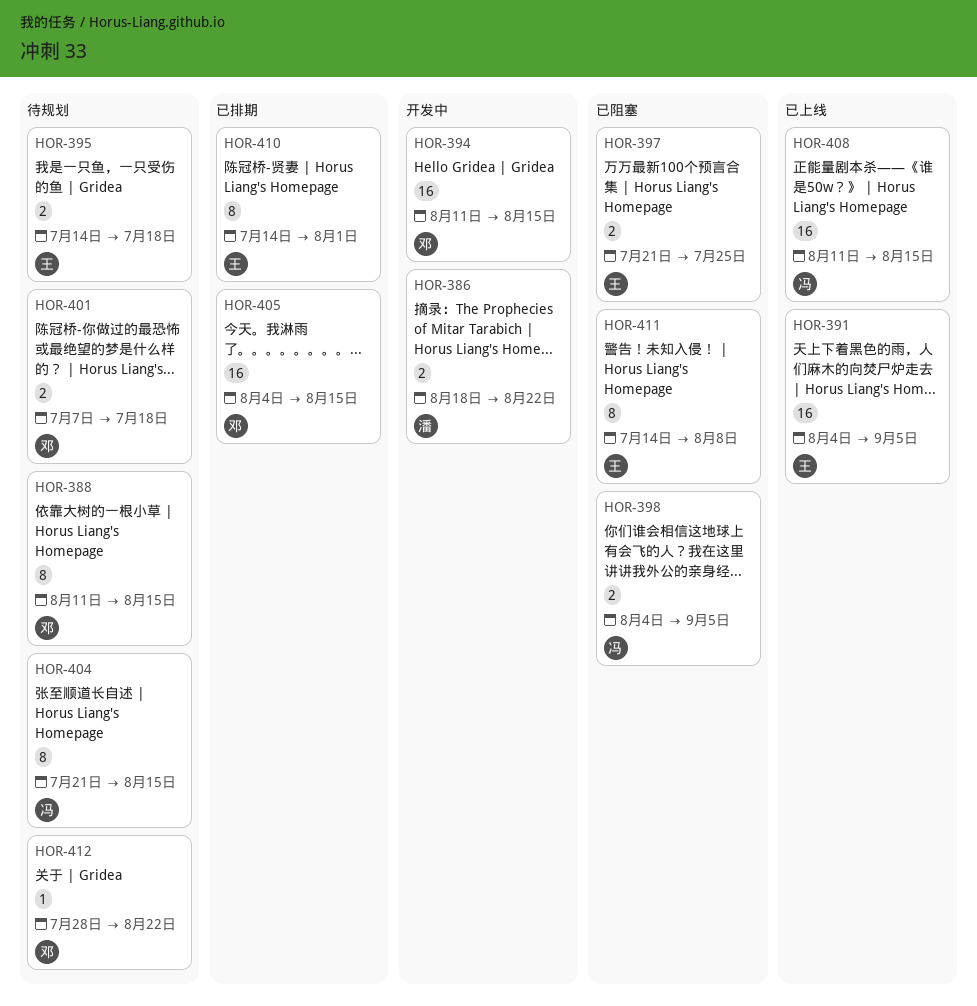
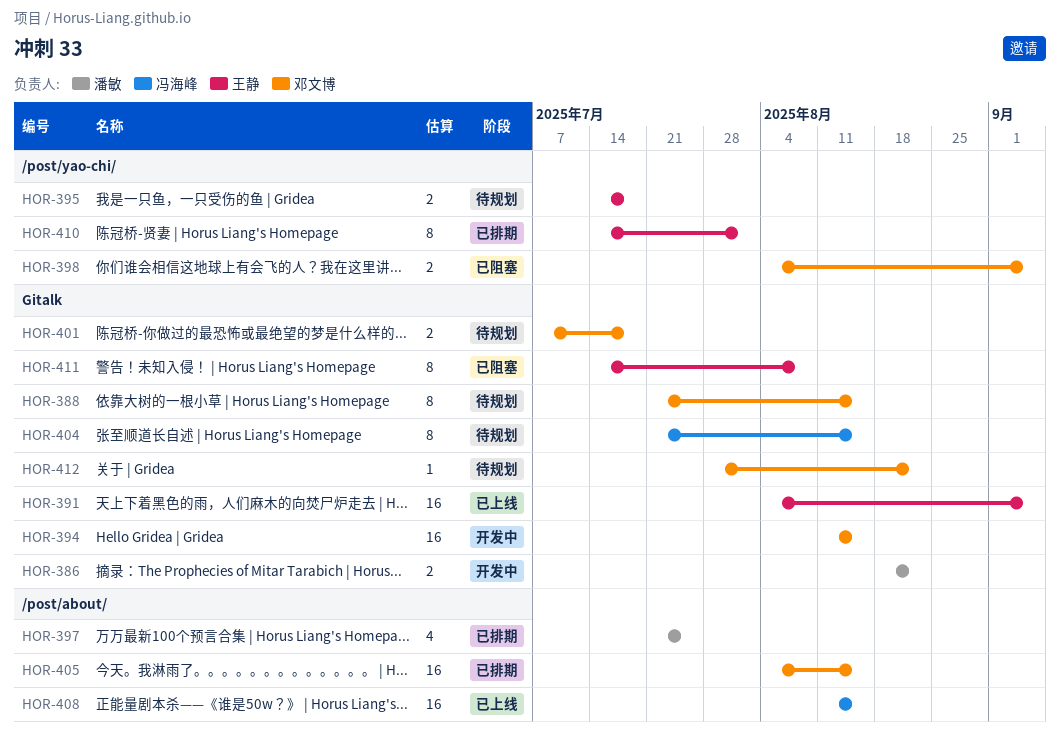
HOR-388, start: Aug 11 -> Jul 21
HOR-397, status: 已阻塞 -> 已排期
HOR-397, owner: 王静 -> 潘敏
HOR-397, estimate: 2 -> 4
HOR-398, owner: 冯海峰 -> 邓文博

